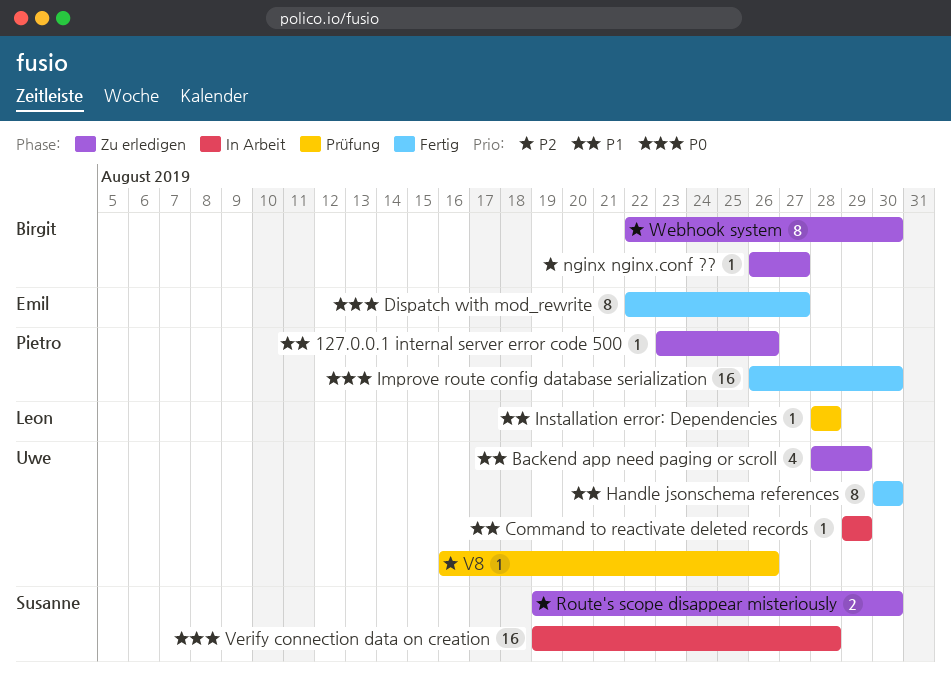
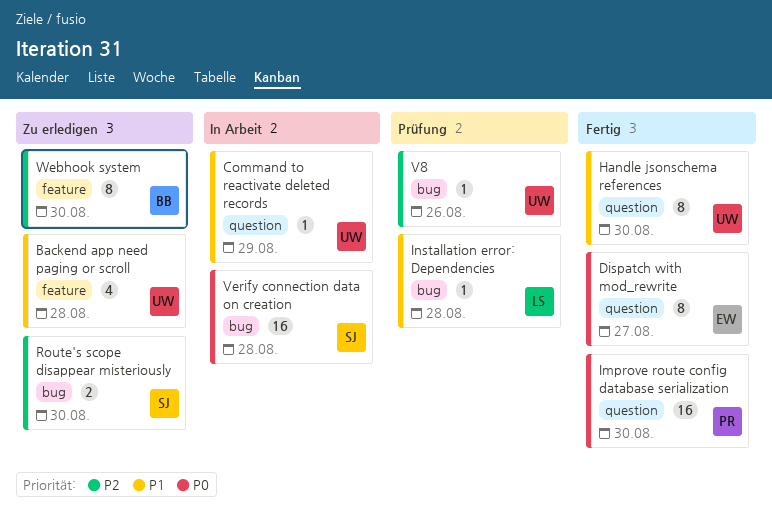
127.0.0.1 internal server error code 500: present -> none
Backend app need paging or scroll, due: Aug 29 -> Aug 28
nginx nginx.conf ??: present -> none

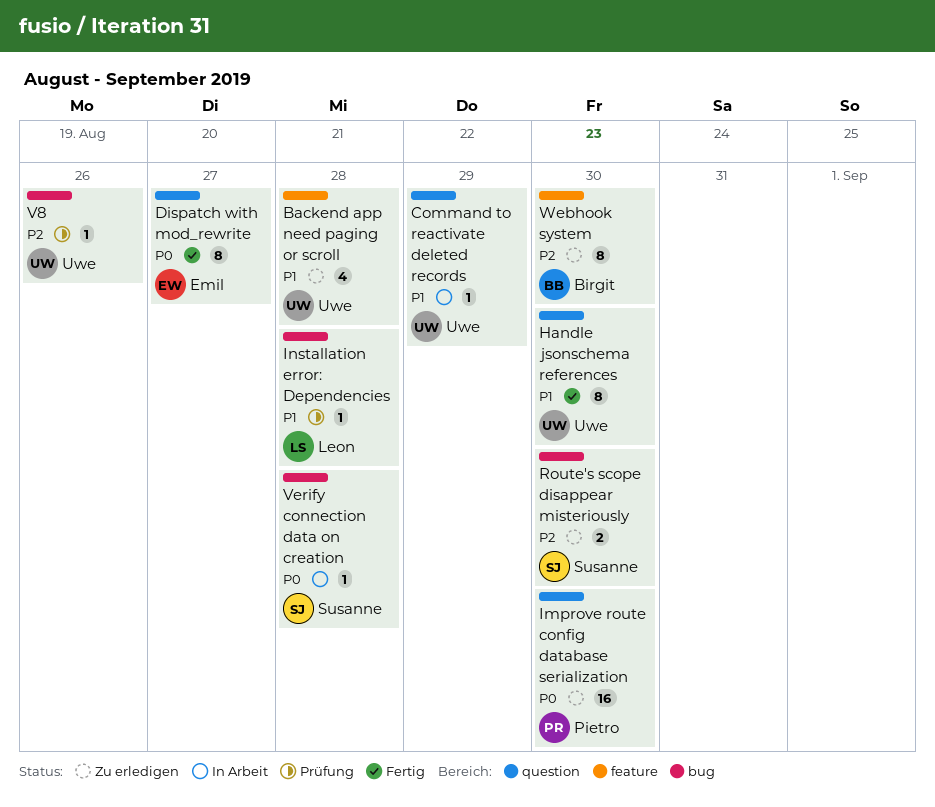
Improve route config database serialization, status: Fertig -> Zu erledigen
Verify connection data on creation, estimate: 16 -> 1

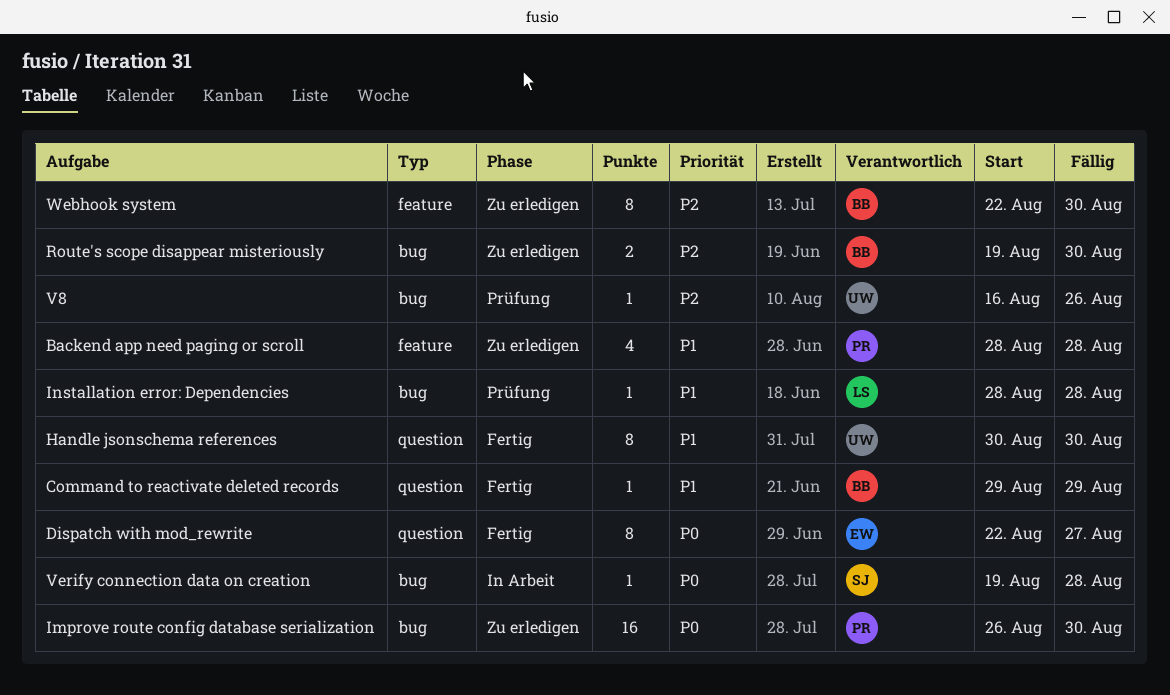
Backend app need paging or scroll, owner: Uwe -> Pietro
Command to reactivate deleted records, status: In Arbeit -> Fertig
Command to reactivate deleted records, owner: Uwe -> Birgit
Improve route config database serialization, label: question -> bug
Route's scope disappear misteriously, owner: Susanne -> Birgit

